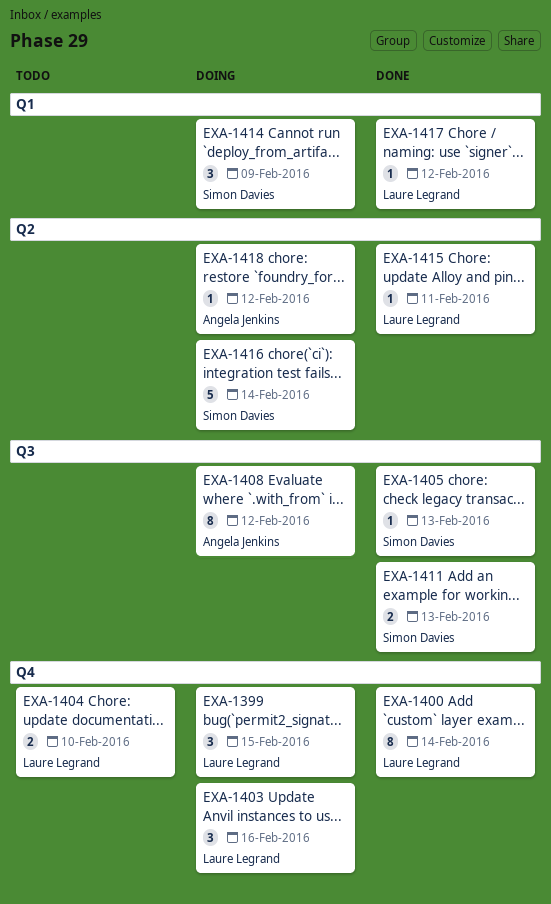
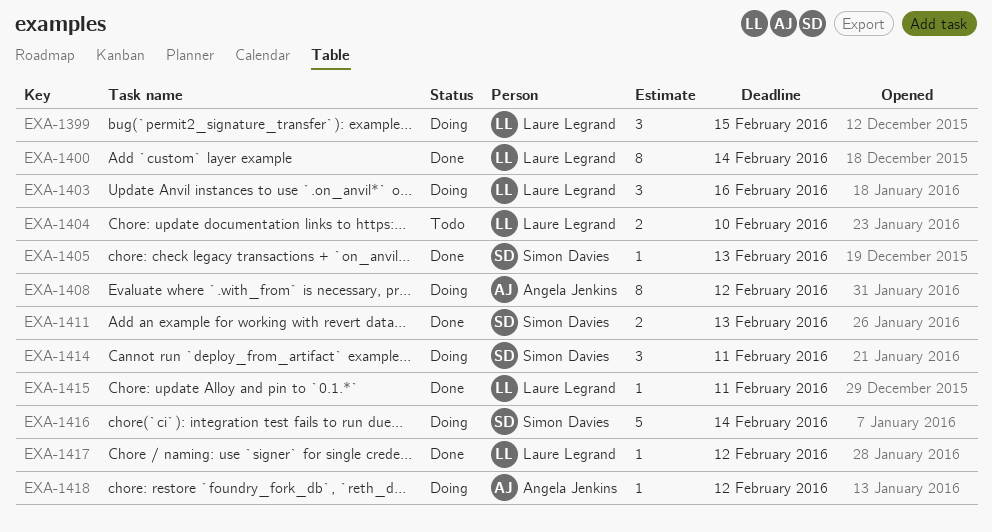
EXA-1414, due: Feb 9 -> Feb 11

